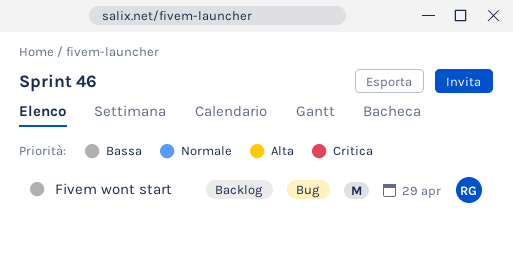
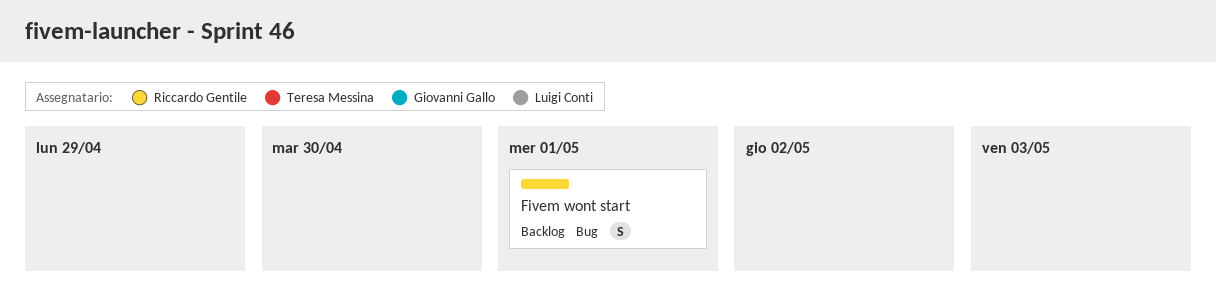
Fivem wont start, estimate: M -> S
Fivem wont start, due: Apr 29 -> May 1

